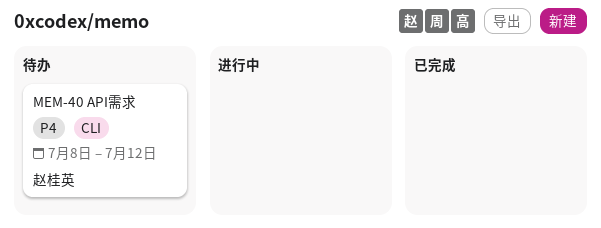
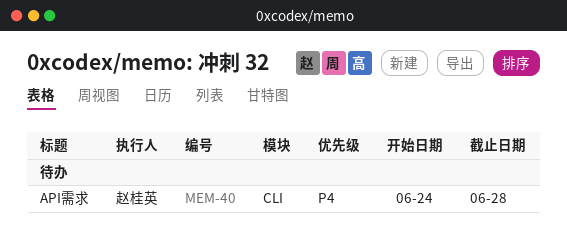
MEM-40, start: Jul 8 -> Jun 24
MEM-40, due: Jul 12 -> Jun 28

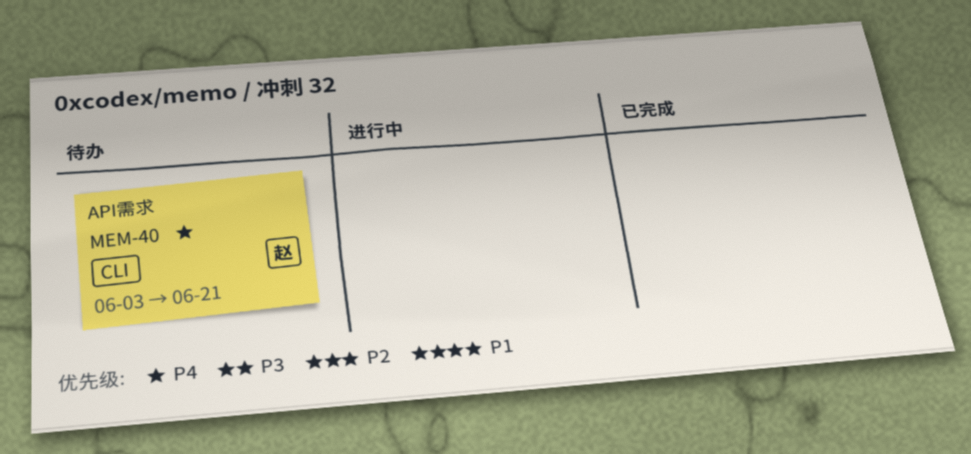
MEM-40, start: Jun 24 -> Jun 3
MEM-40, due: Jun 28 -> Jun 21

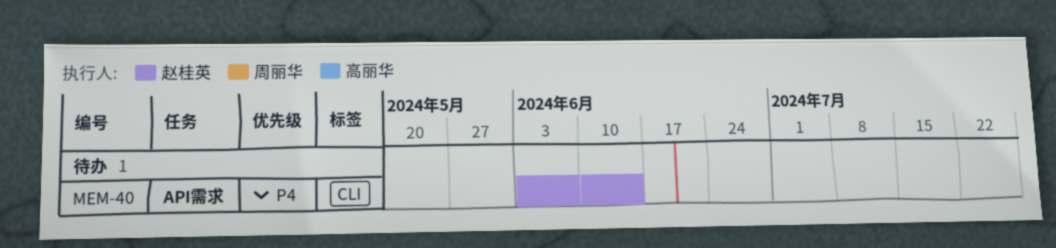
MEM-40, due: Jun 21 -> Jun 14

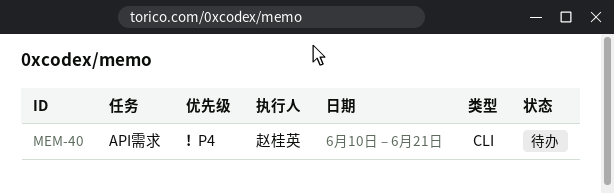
MEM-40, start: Jun 3 -> Jun 10
MEM-40, due: Jun 14 -> Jun 21

